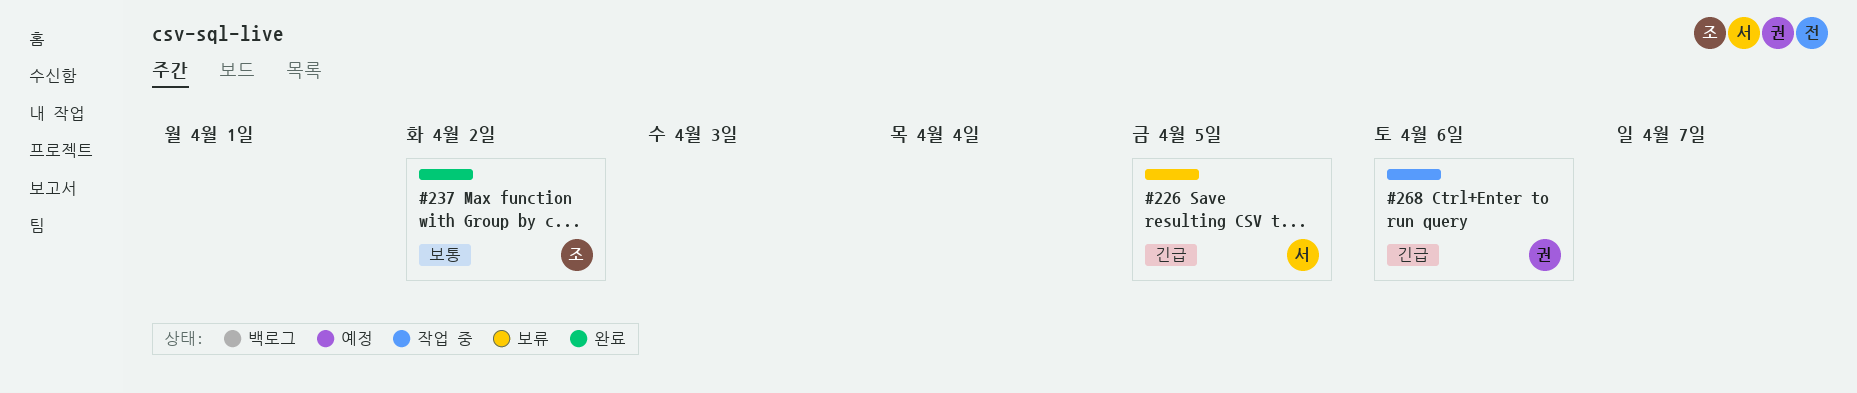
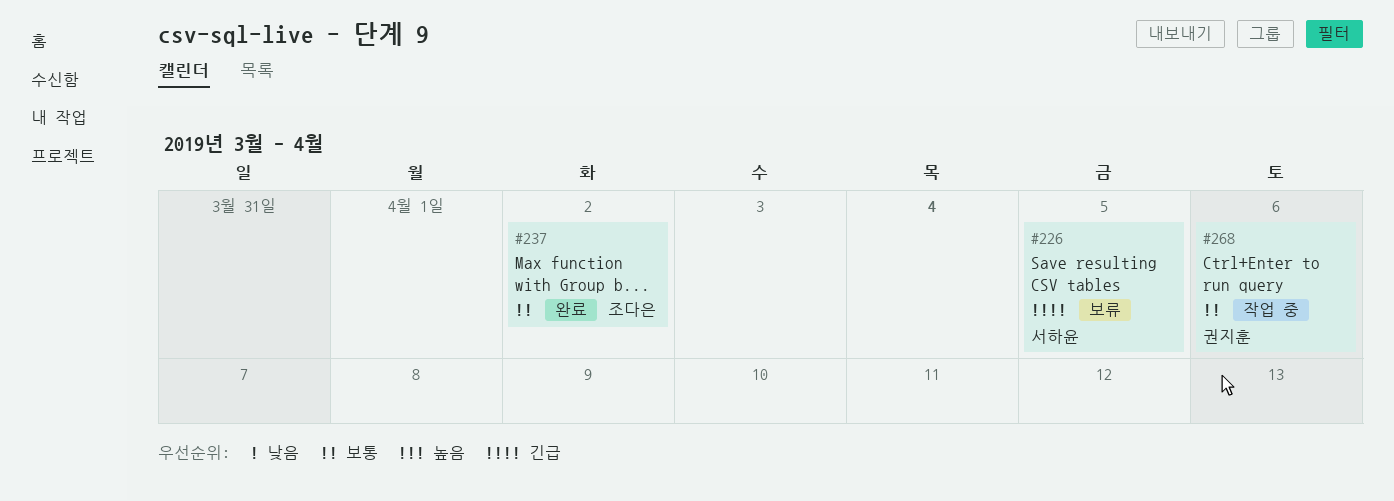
#268, priority: 긴급 -> 보통

